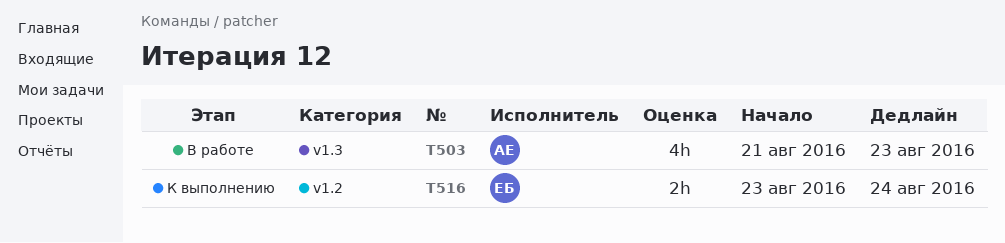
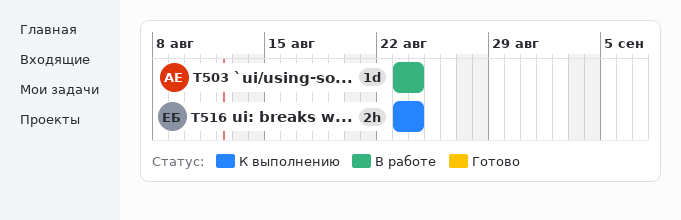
T503, estimate: 4h -> 1d
T503, start: Aug 21 -> Aug 23
T503, due: Aug 23 -> Aug 24

